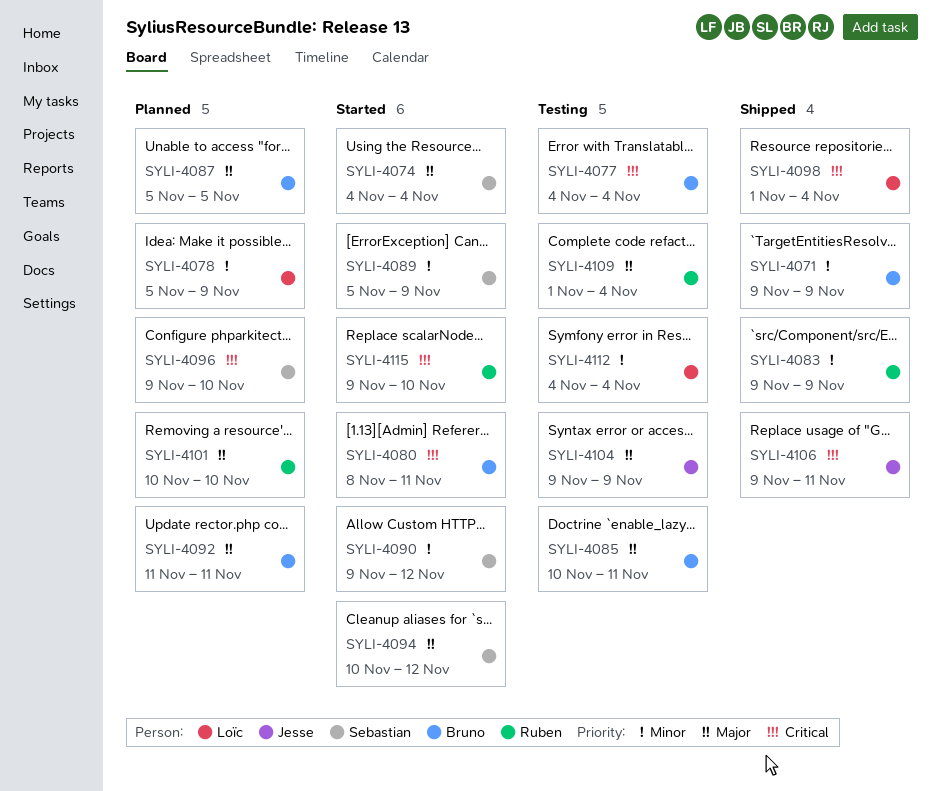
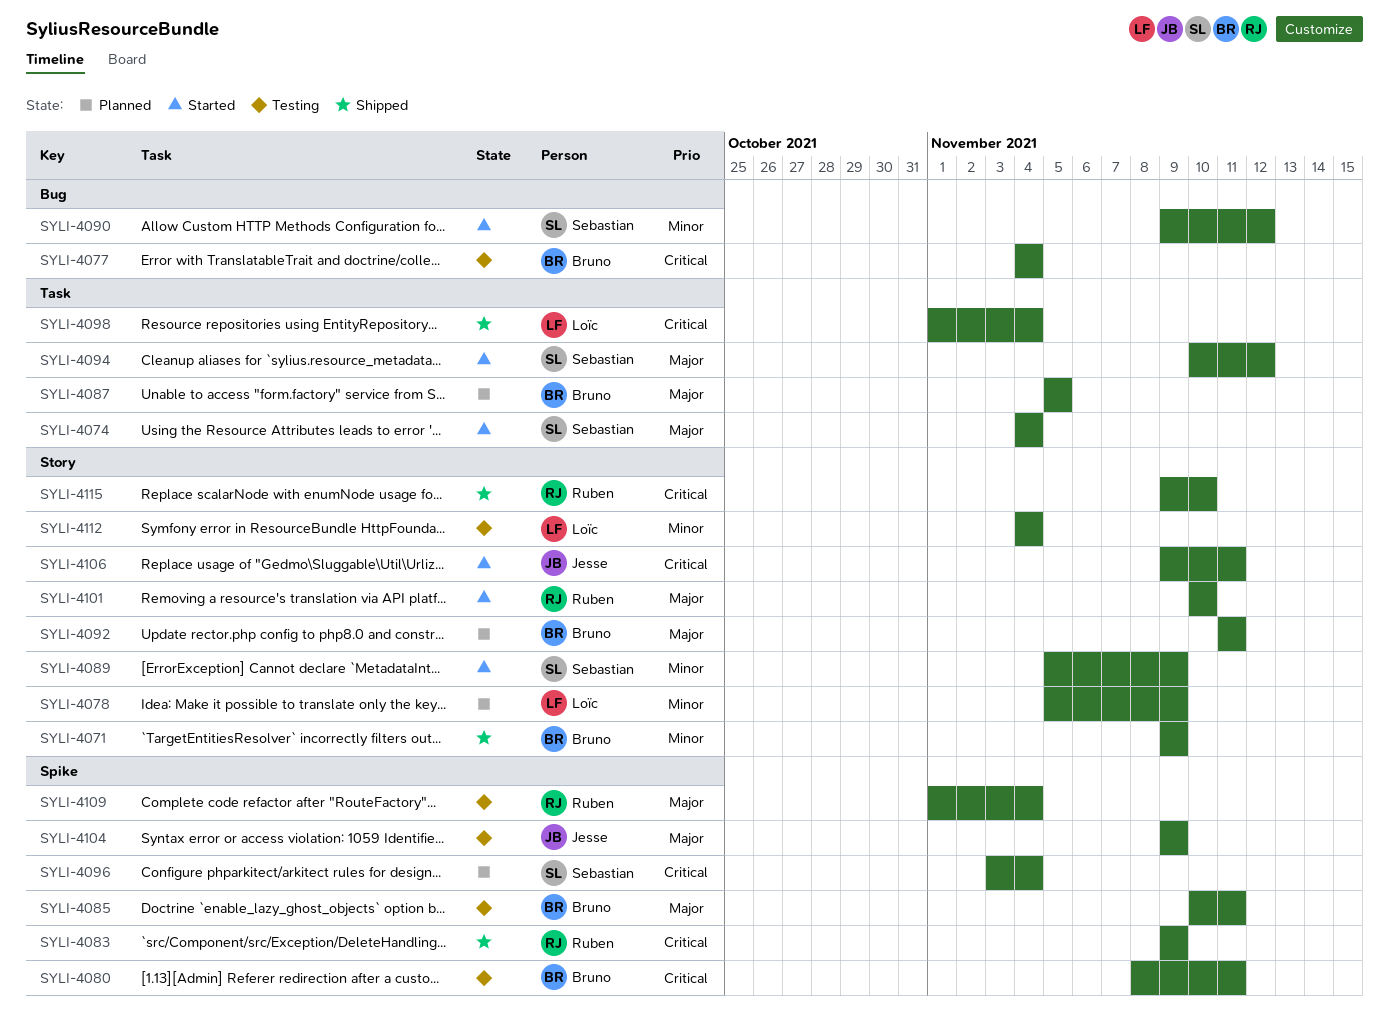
SYLI-4080, status: Started -> Testing
SYLI-4083, priority: Minor -> Critical
SYLI-4096, start: Nov 9 -> Nov 3
SYLI-4096, due: Nov 10 -> Nov 4
SYLI-4101, status: Planned -> Started
SYLI-4106, status: Shipped -> Started
SYLI-4115, status: Started -> Shipped

